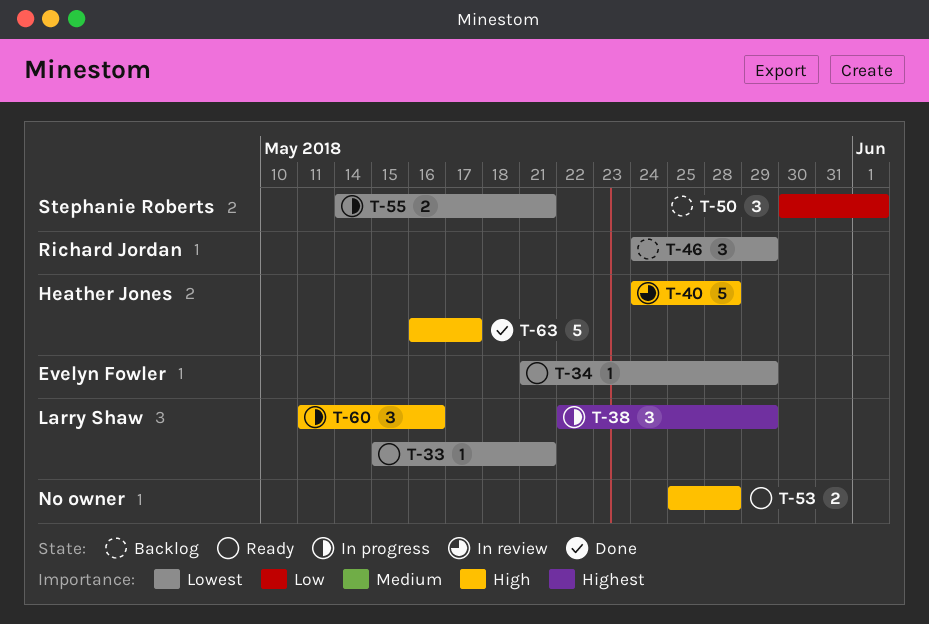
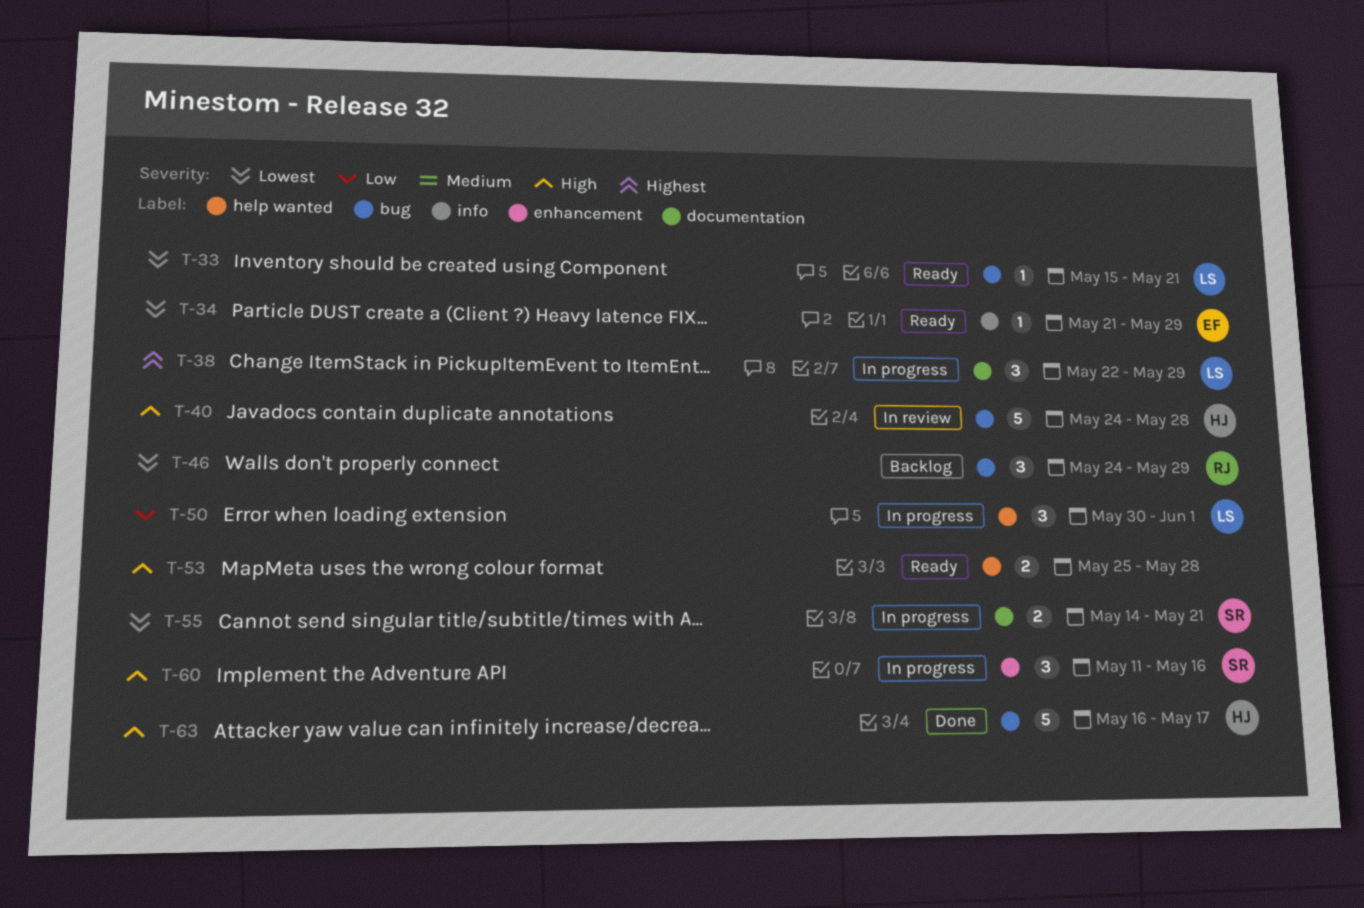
T-50, status: Backlog -> In progress
T-50, owner: Stephanie Roberts -> Larry Shaw
T-60, owner: Larry Shaw -> Stephanie Roberts

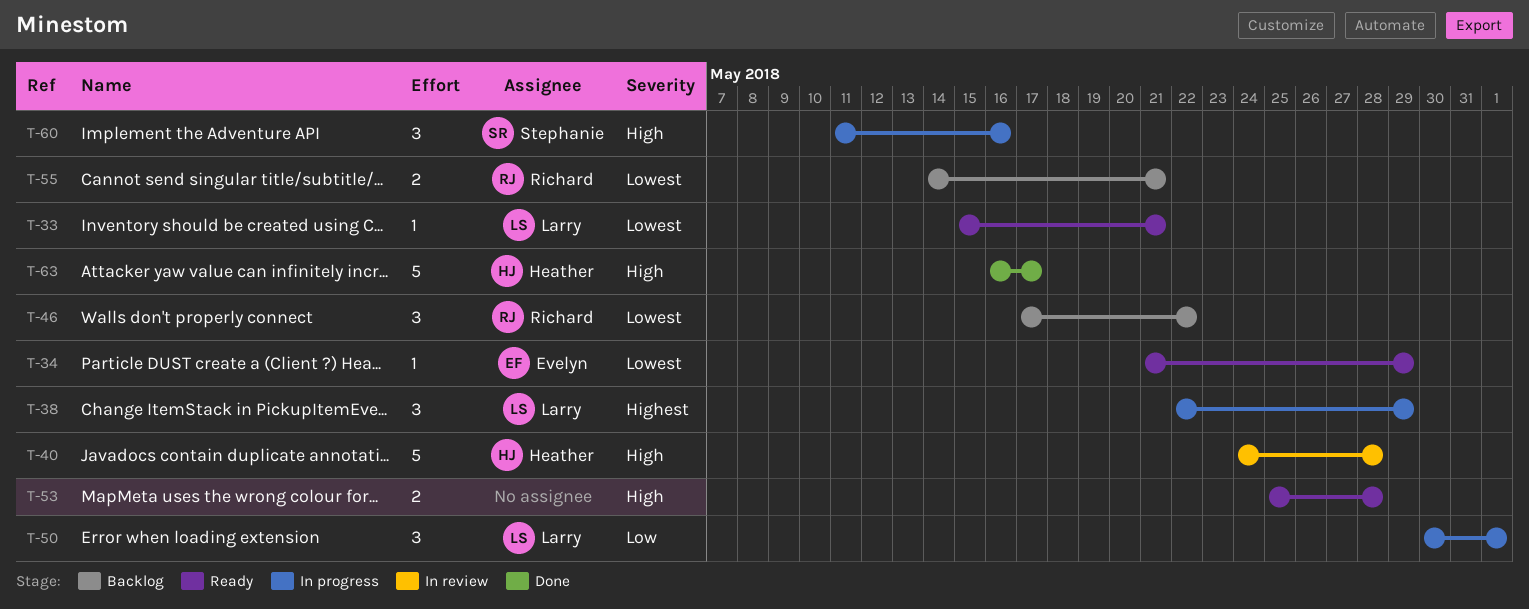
T-46, start: May 24 -> May 17
T-46, due: May 29 -> May 22
T-55, status: In progress -> Backlog
T-55, owner: Stephanie -> Richard

